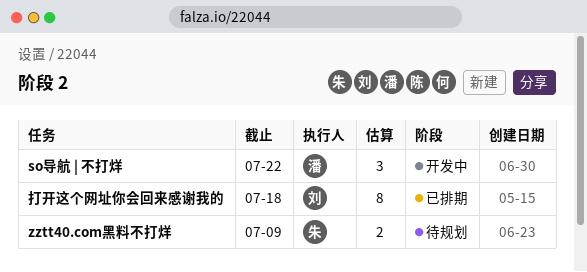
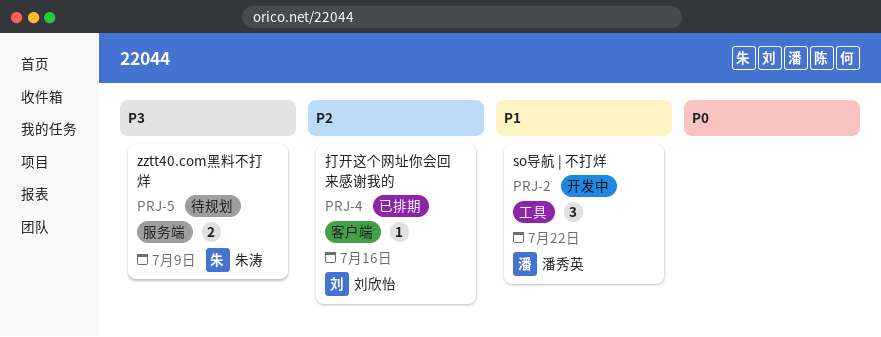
打开这个网址你会回来感谢我的, estimate: 8 -> 1
打开这个网址你会回来感谢我的, due: Jul 18 -> Jul 16

